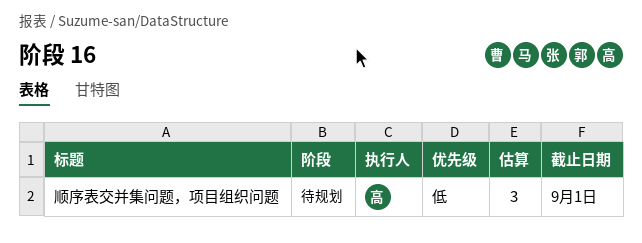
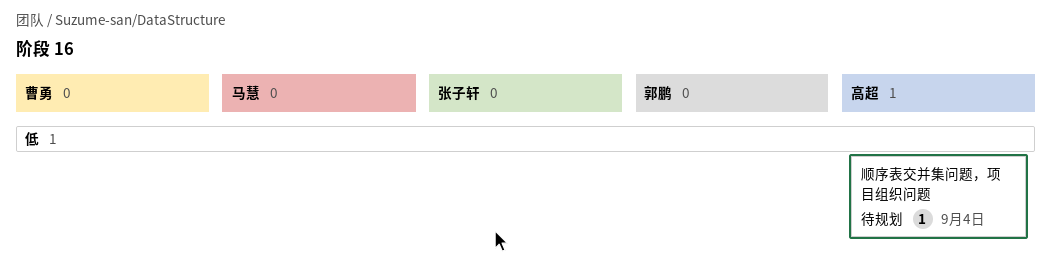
顺序表交并集问题，项目组织问题, estimate: 3 -> 1
顺序表交并集问题，项目组织问题, due: Sep 1 -> Sep 4

